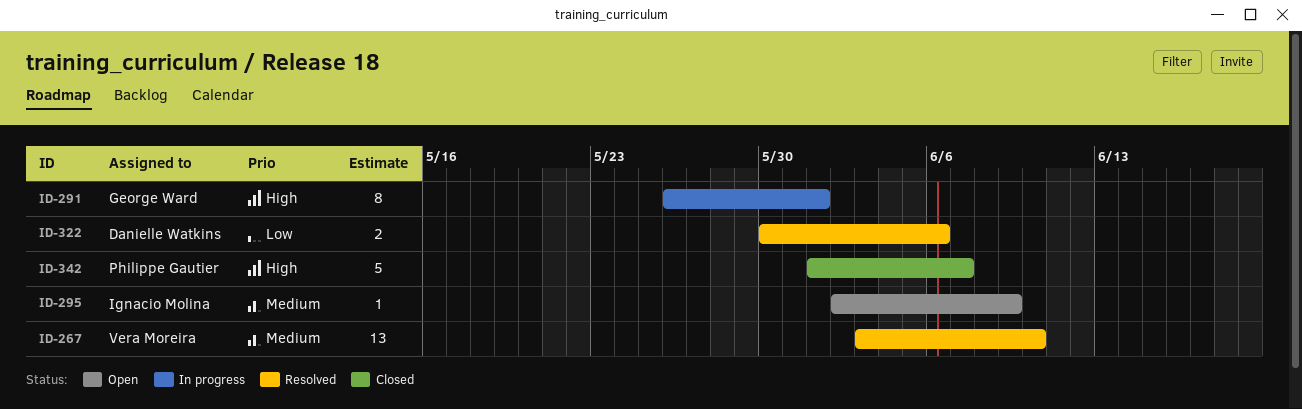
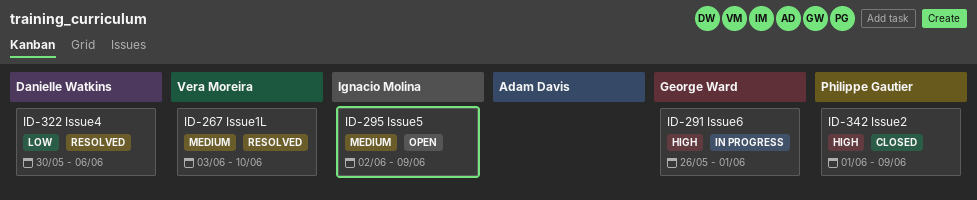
ID-342, due: Jun 7 -> Jun 9

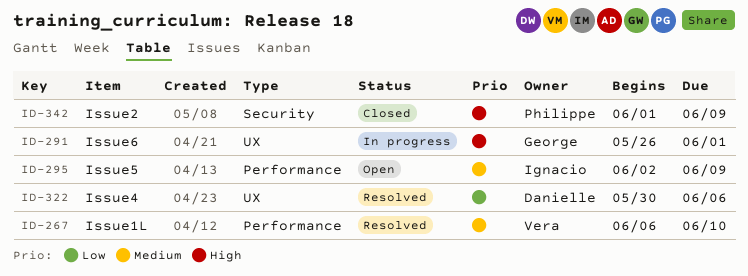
ID-267, start: Jun 3 -> Jun 6

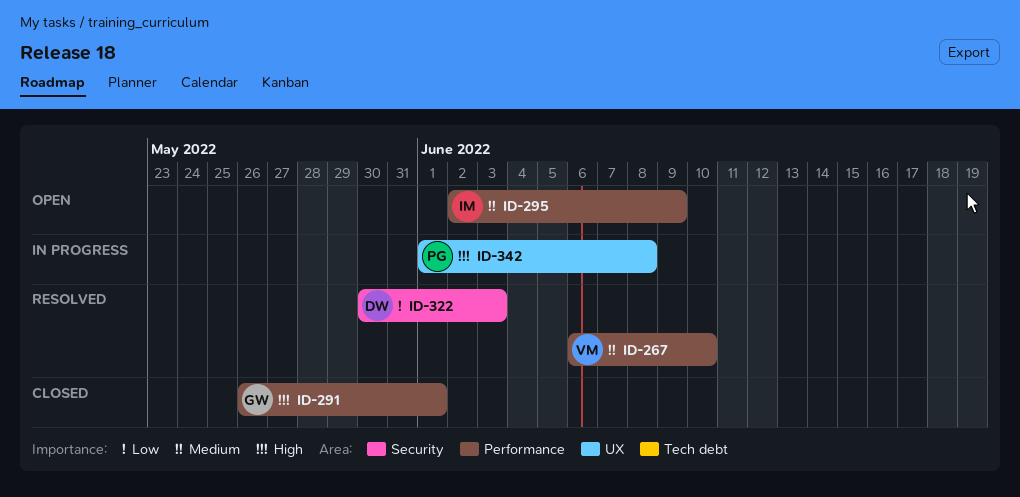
ID-291, status: In progress -> Closed
ID-291, label: UX -> Performance
ID-322, label: UX -> Security
ID-322, due: Jun 6 -> Jun 3
ID-342, status: Closed -> In progress
ID-342, label: Security -> UX
ID-342, due: Jun 9 -> Jun 8

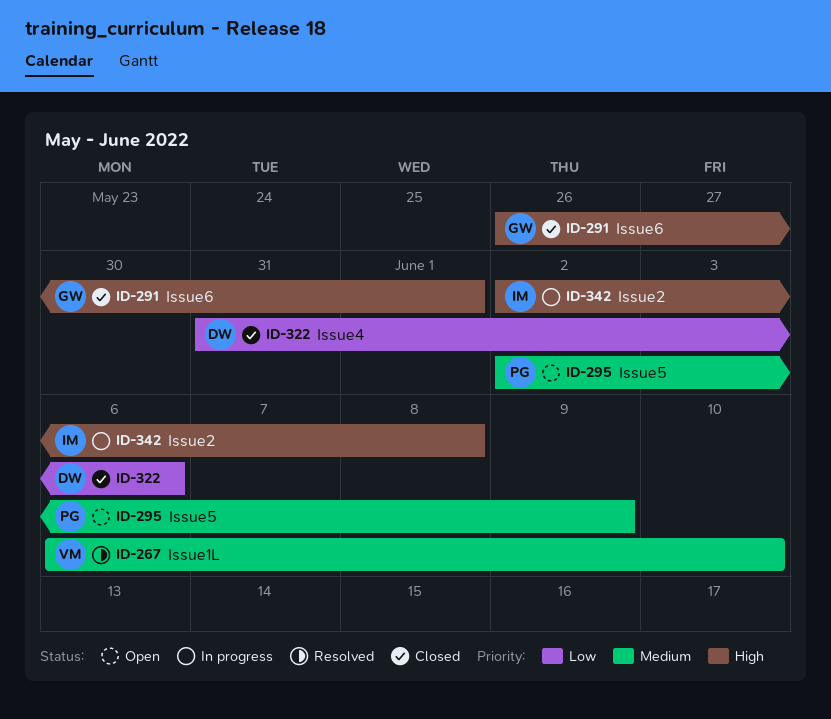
ID-295, owner: IM -> PG
ID-322, status: Resolved -> Closed
ID-322, start: May 30 -> May 31
ID-322, due: Jun 3 -> Jun 6
ID-342, owner: PG -> IM
ID-342, start: Jun 1 -> Jun 2

